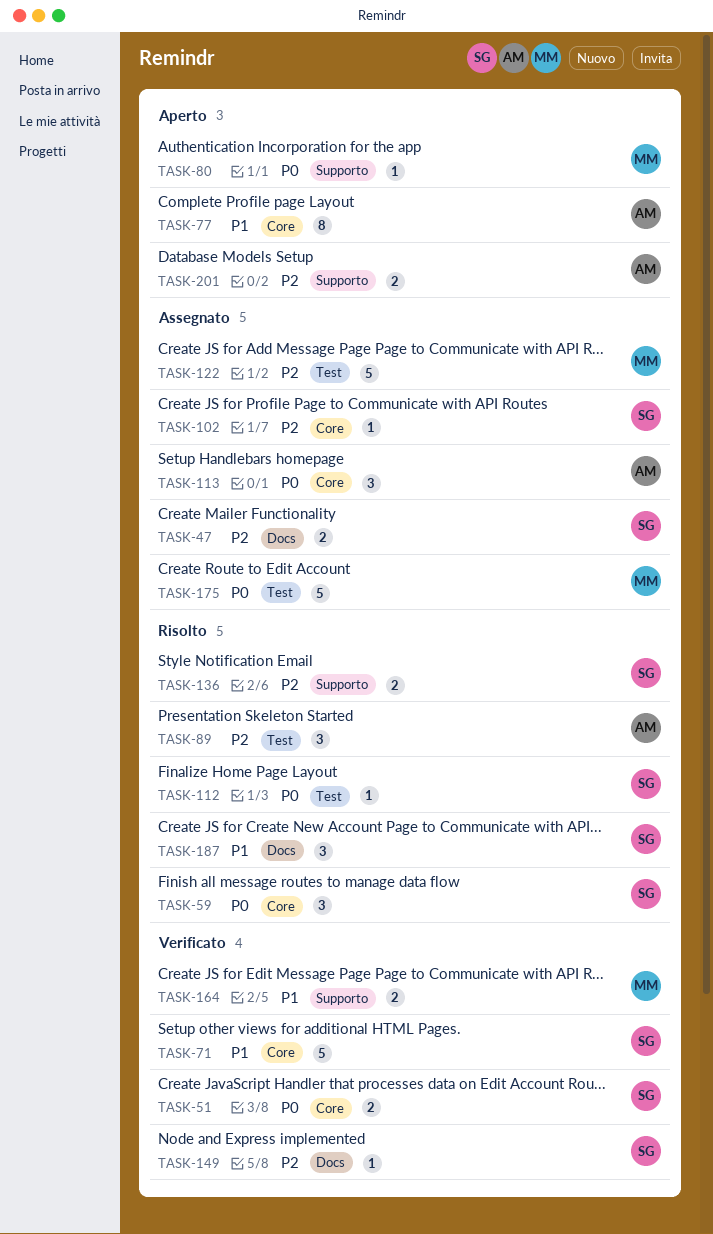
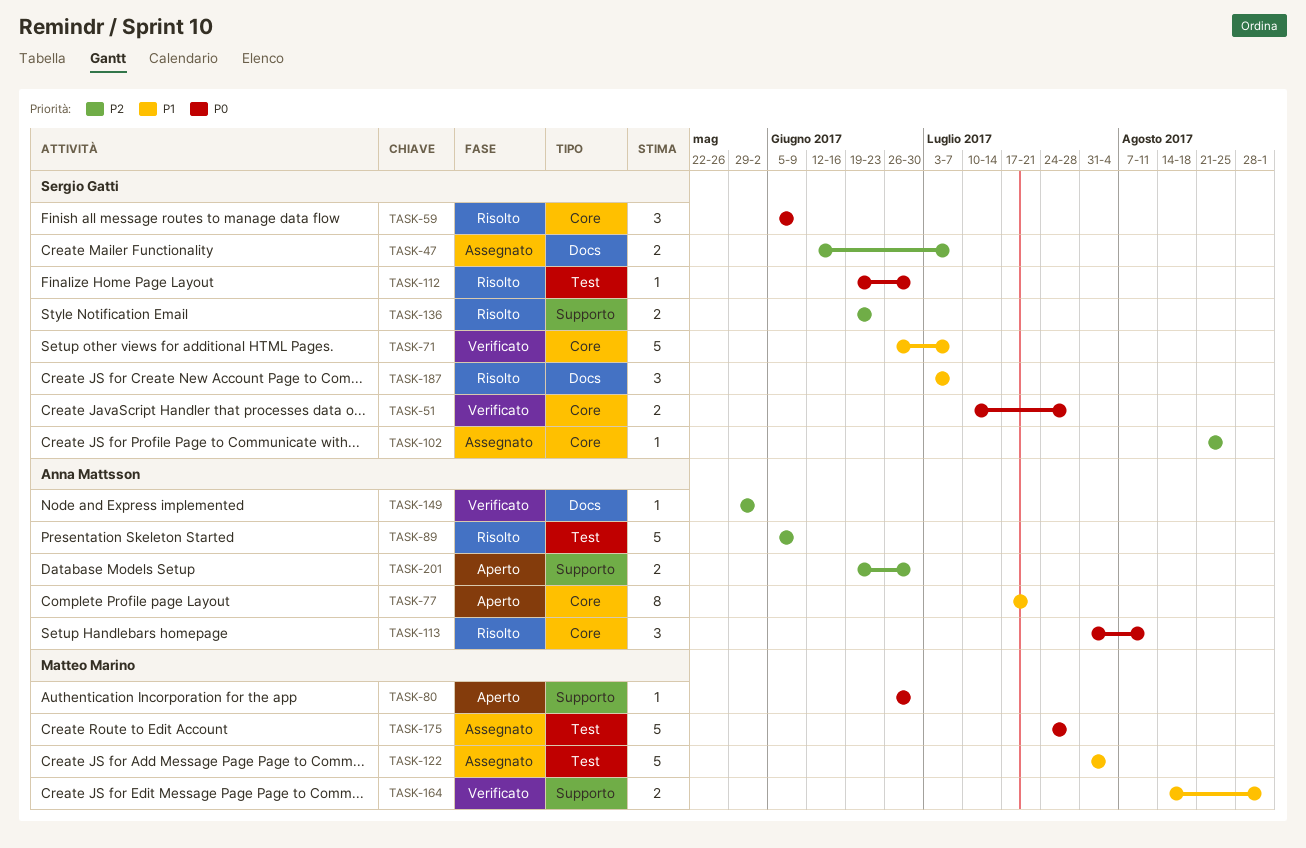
TASK-89, estimate: 3 -> 5
TASK-113, status: Assegnato -> Risolto
TASK-122, priority: P2 -> P1
TASK-149, owner: Sergio Gatti -> Anna Mattsson

